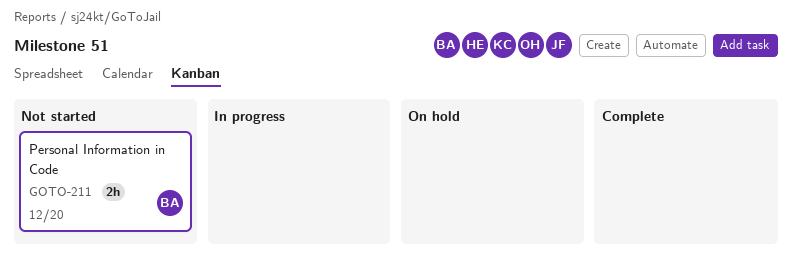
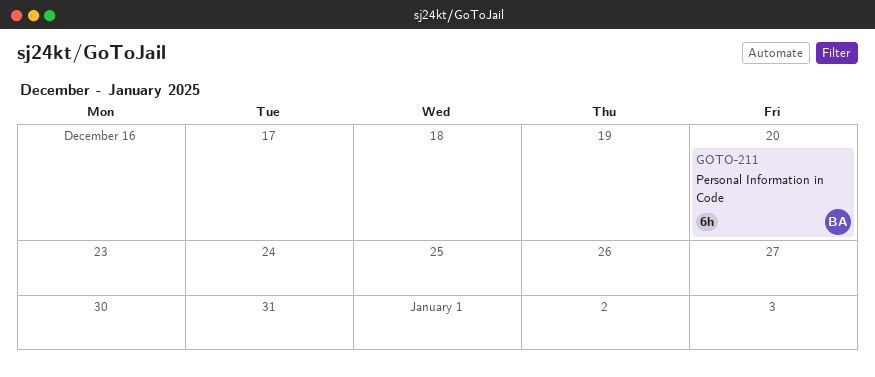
GOTO-211, estimate: 2h -> 6h

